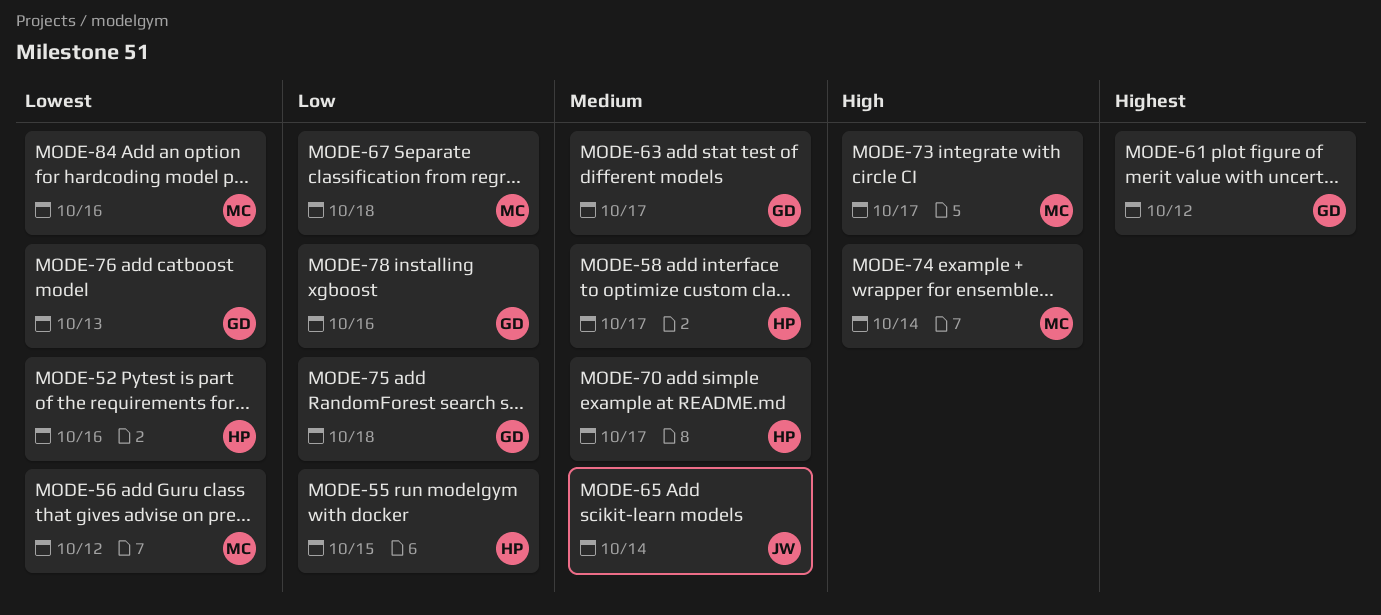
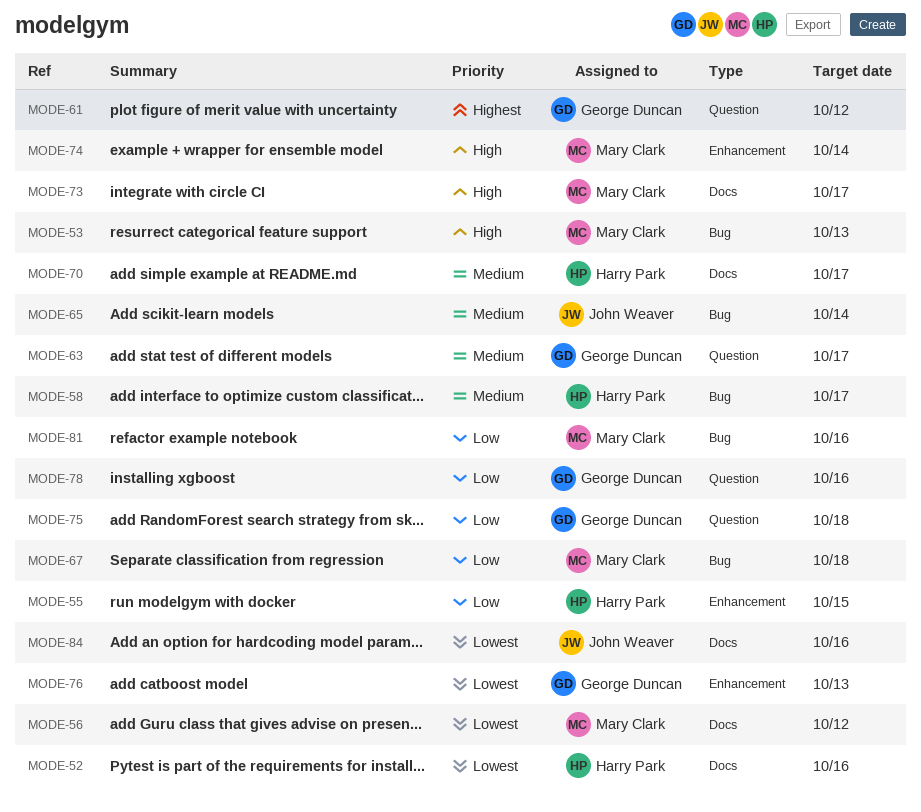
MODE-53: none -> present
MODE-81: none -> present
MODE-84, owner: Mary Clark -> John Weaver

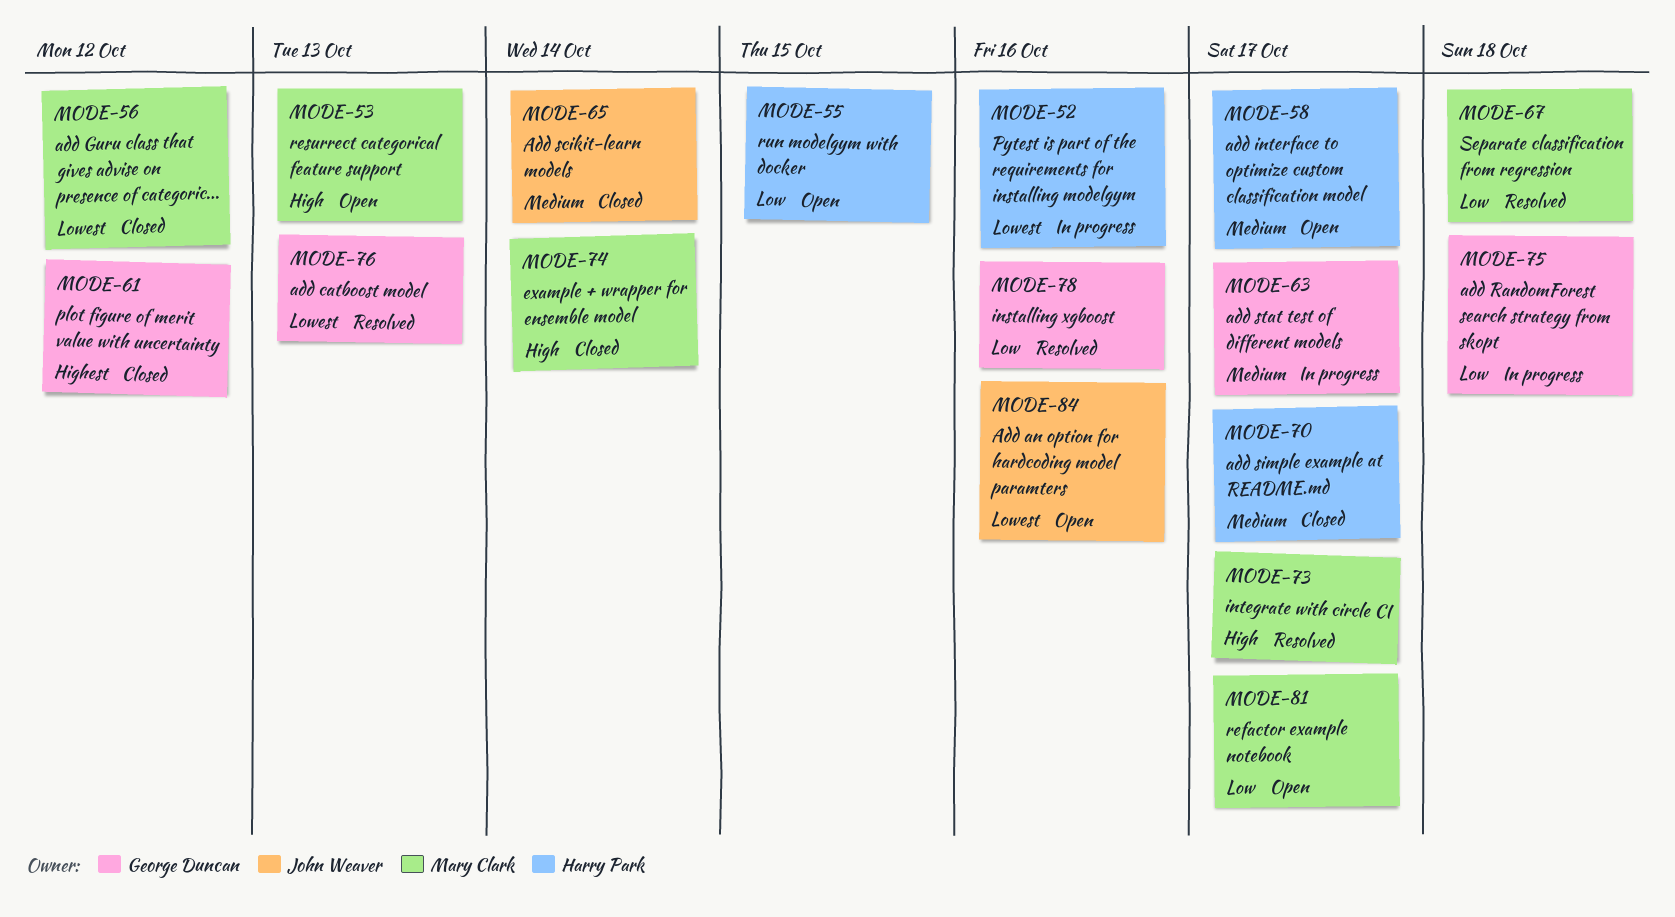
MODE-81, due: Oct 16 -> Oct 17

